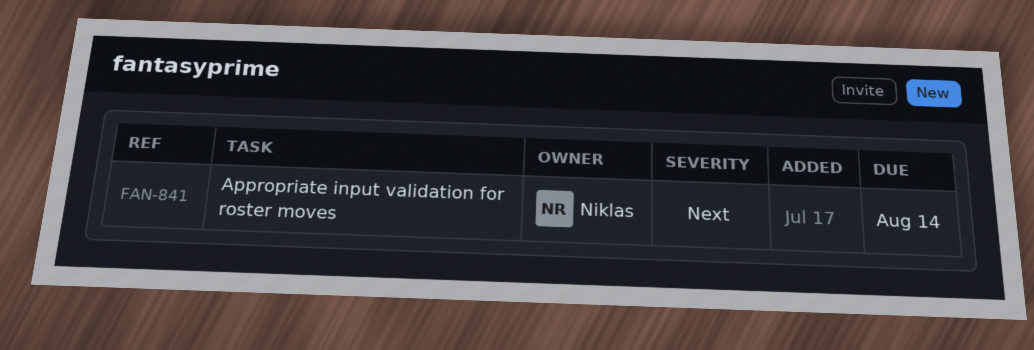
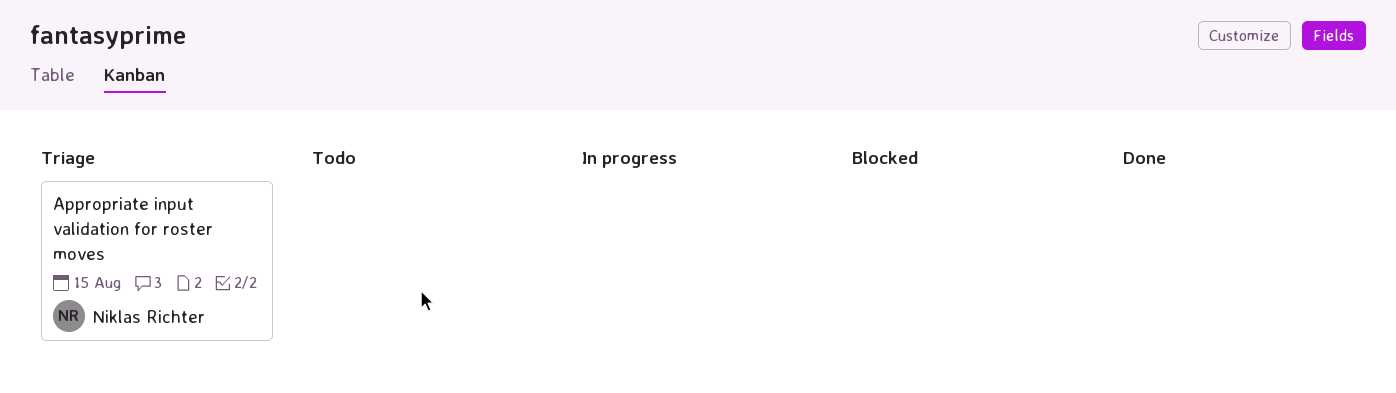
Appropriate input validation for roster moves, due: Aug 14 -> Aug 15

